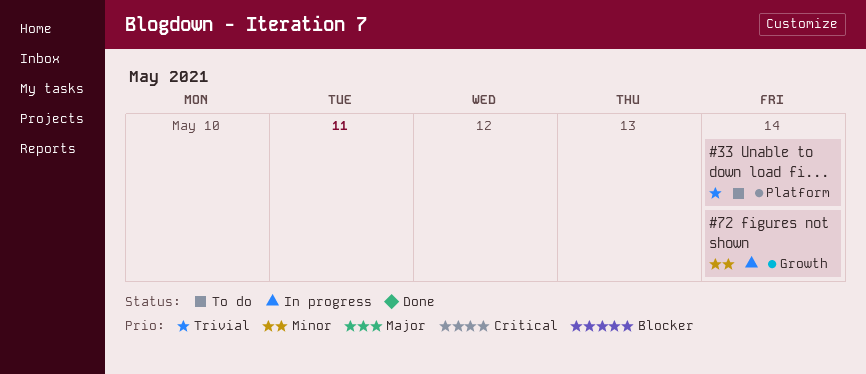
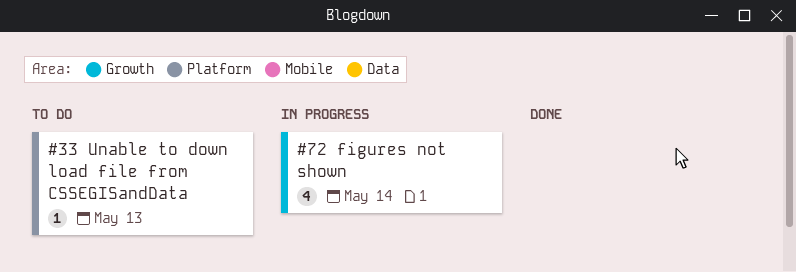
#33, due: May 14 -> May 13

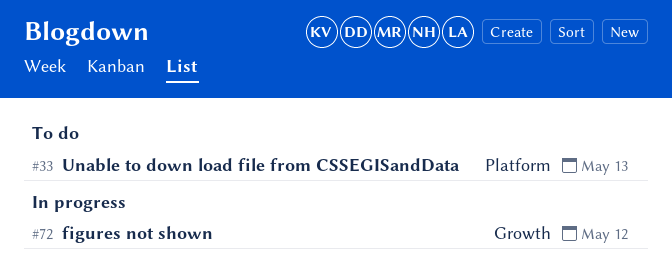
#72, due: May 14 -> May 12

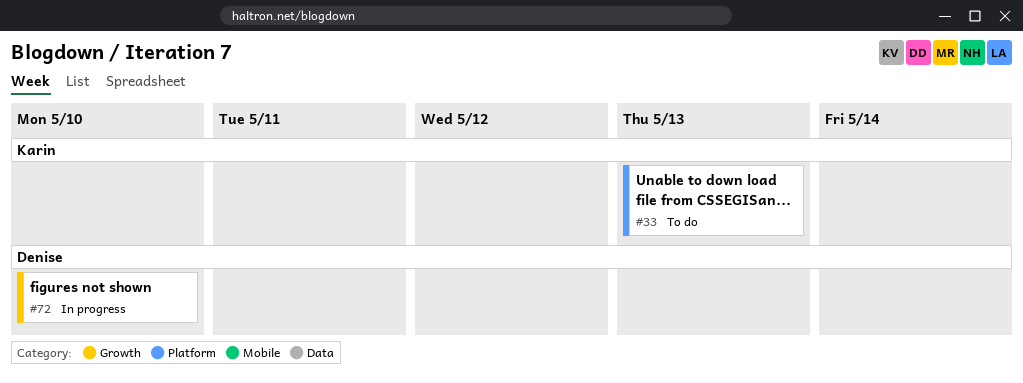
#72, due: May 12 -> May 10

